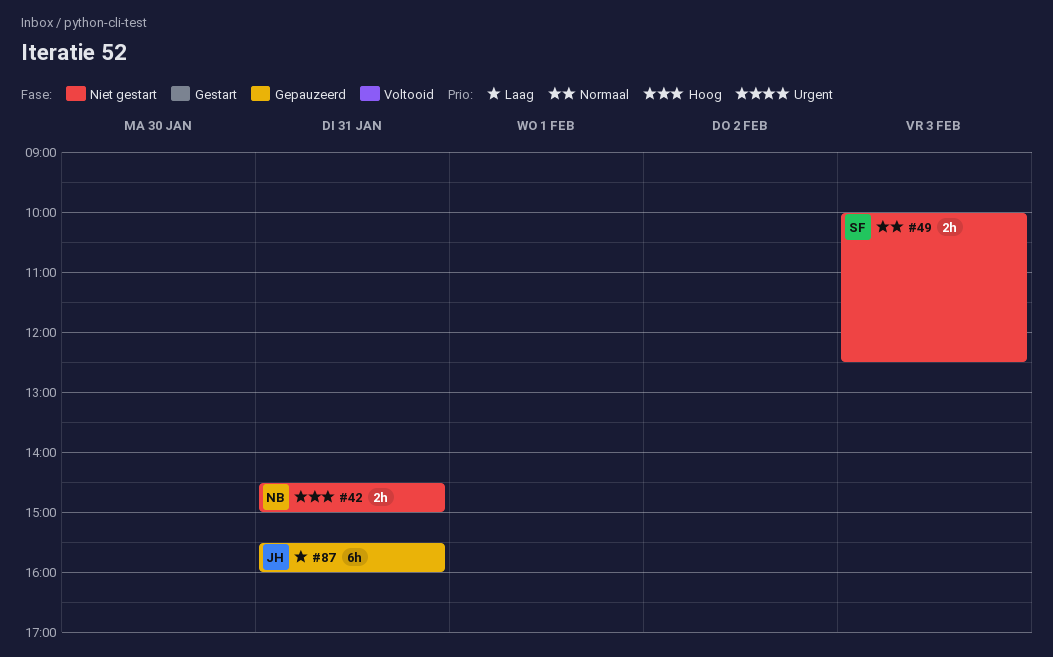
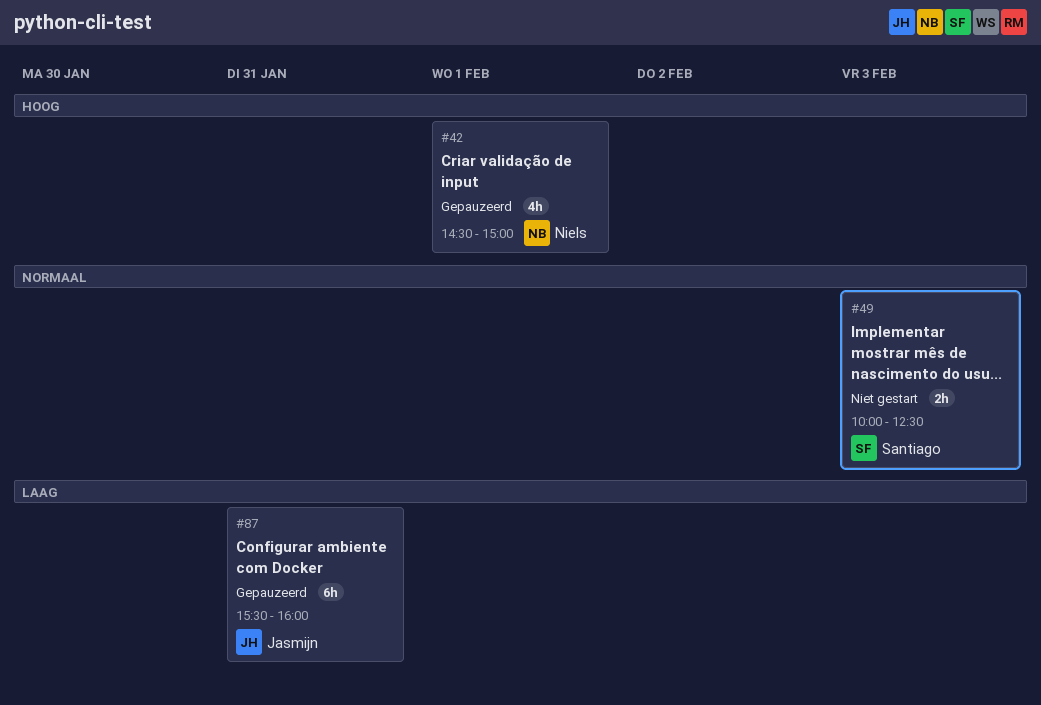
#42, status: Niet gestart -> Gepauzeerd
#42, estimate: 2h -> 4h
#42, day: Jan 31 -> Feb 1

